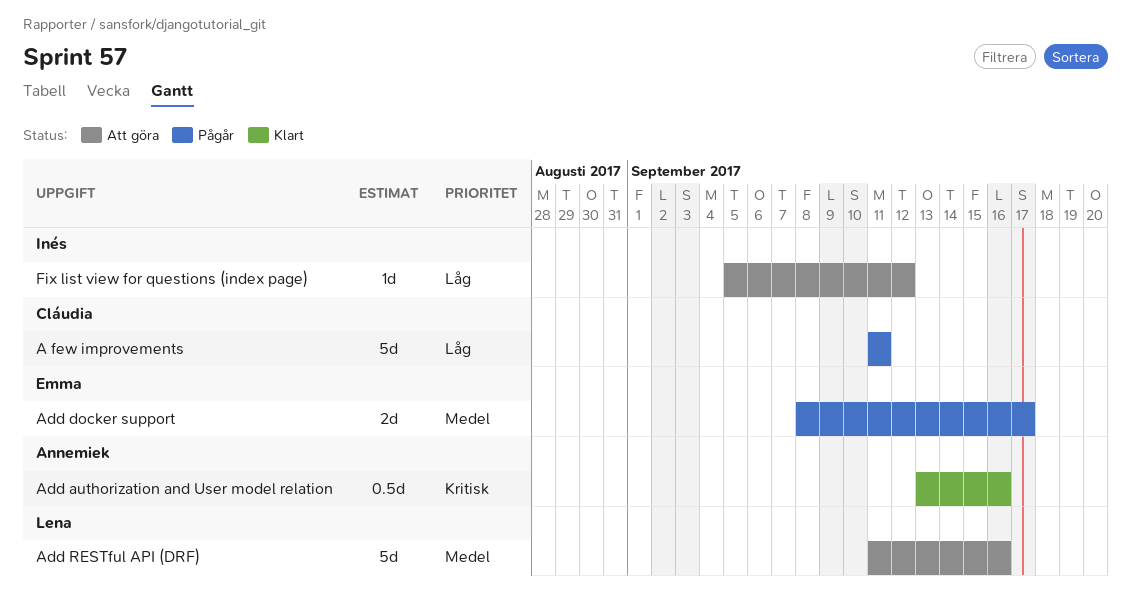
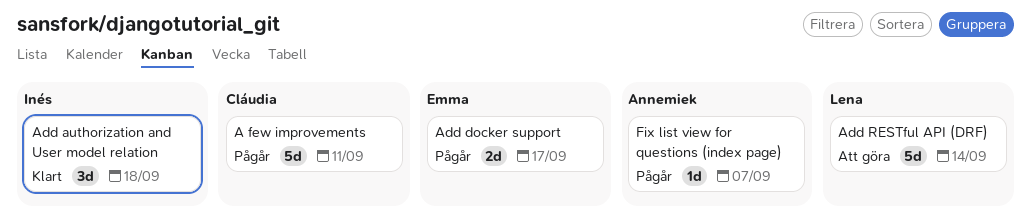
Add authorization and User model relation, owner: Annemiek -> Inés
Add authorization and User model relation, estimate: 0.5d -> 3d
Add authorization and User model relation, due: Sep 16 -> Sep 18
Add RESTful API (DRF), due: Sep 16 -> Sep 14
Fix list view for questions (index page), status: Att göra -> Pågår
Fix list view for questions (index page), owner: Inés -> Annemiek
Fix list view for questions (index page), due: Sep 12 -> Sep 7

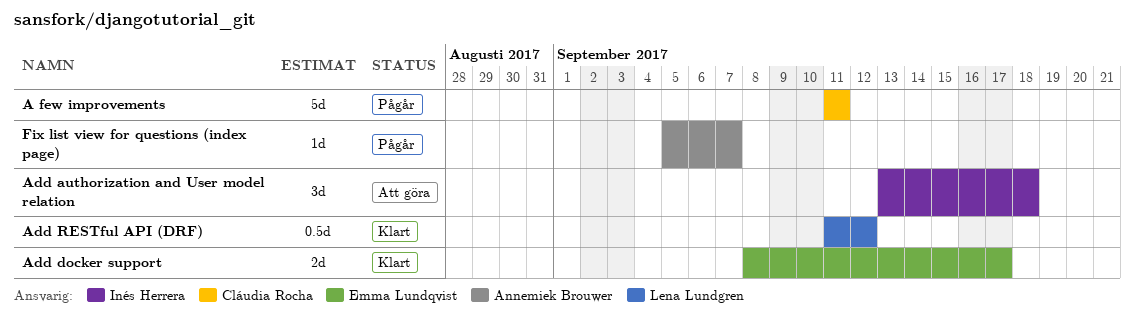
Add authorization and User model relation, status: Klart -> Att göra
Add docker support, status: Pågår -> Klart
Add RESTful API (DRF), status: Att göra -> Klart
Add RESTful API (DRF), estimate: 5d -> 0.5d
Add RESTful API (DRF), due: Sep 14 -> Sep 12

